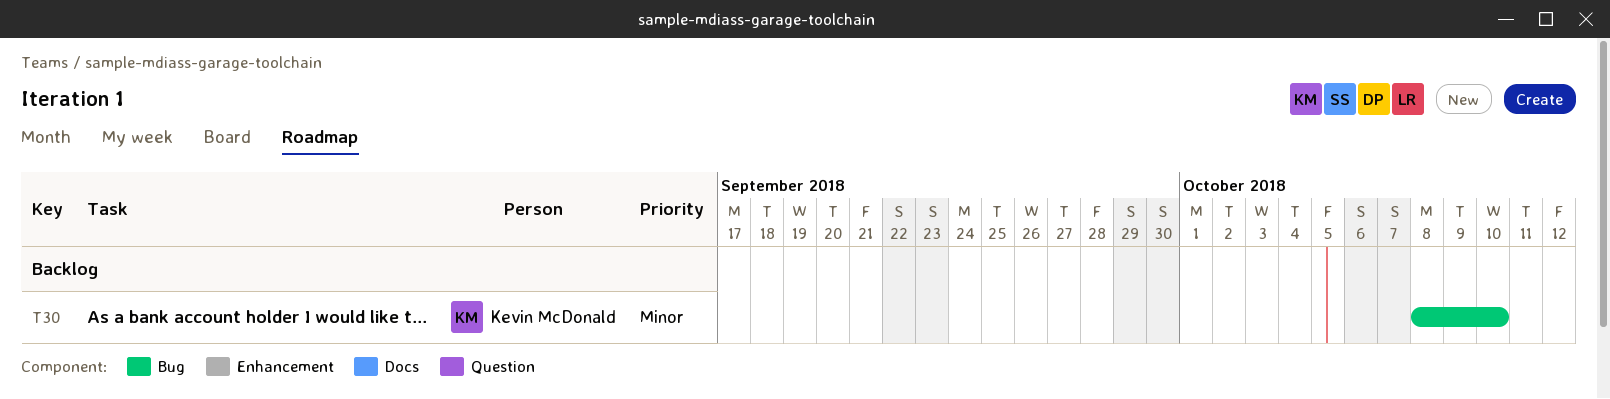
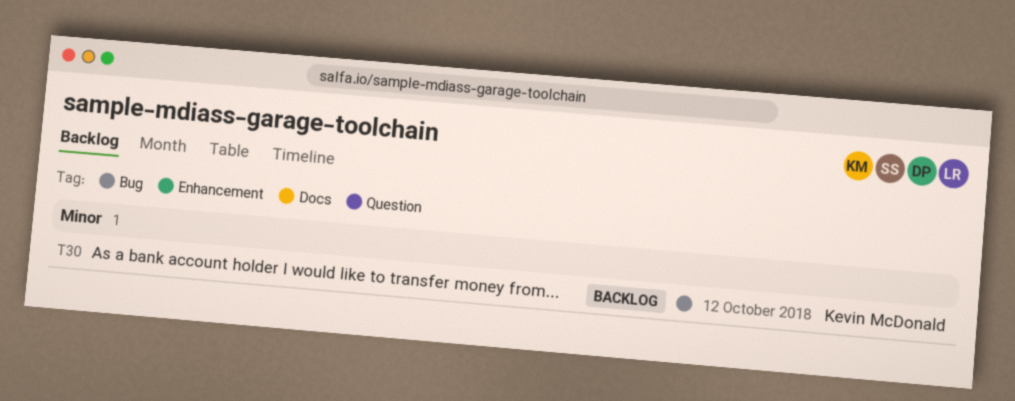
T30, due: Oct 10 -> Oct 12

